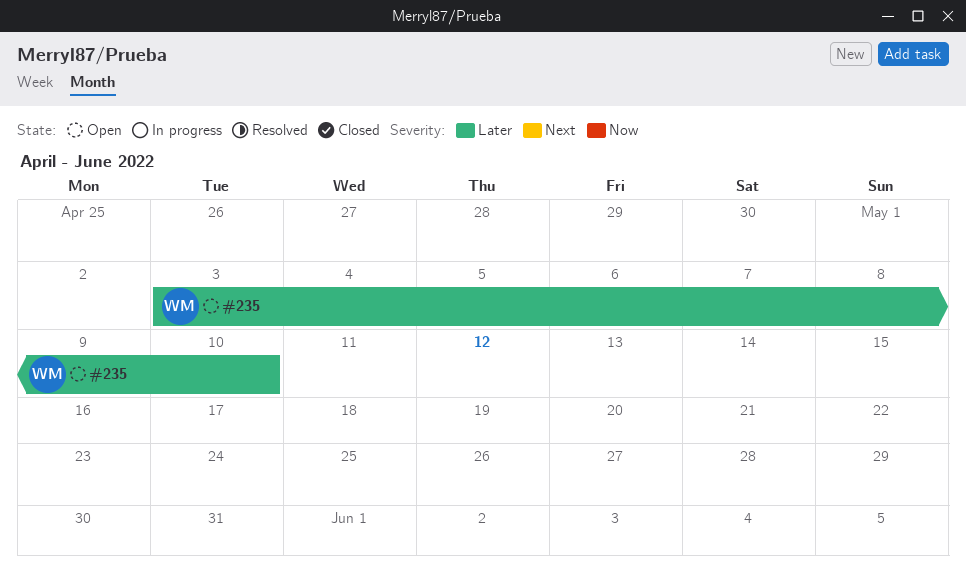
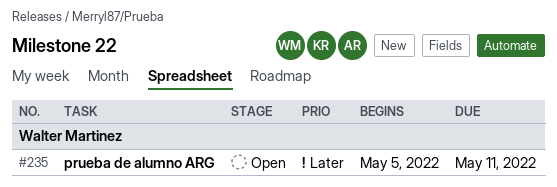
#235, start: May 3 -> May 5
#235, due: May 10 -> May 11

